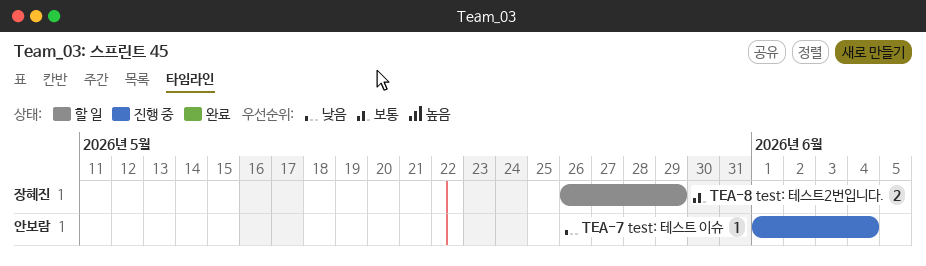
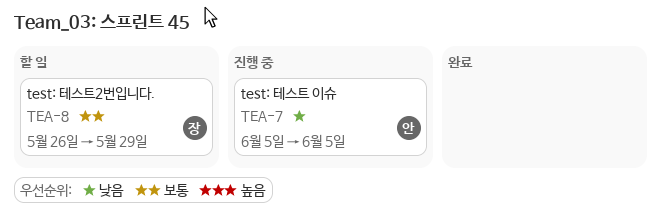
TEA-7, start: Jun 1 -> Jun 5
TEA-7, due: Jun 4 -> Jun 5

